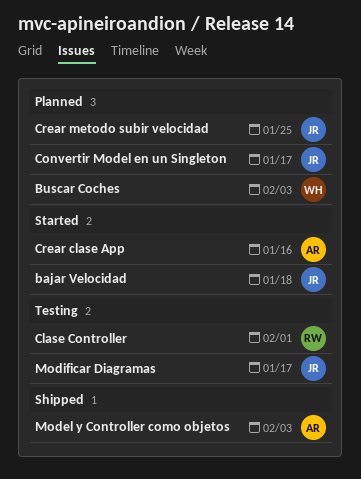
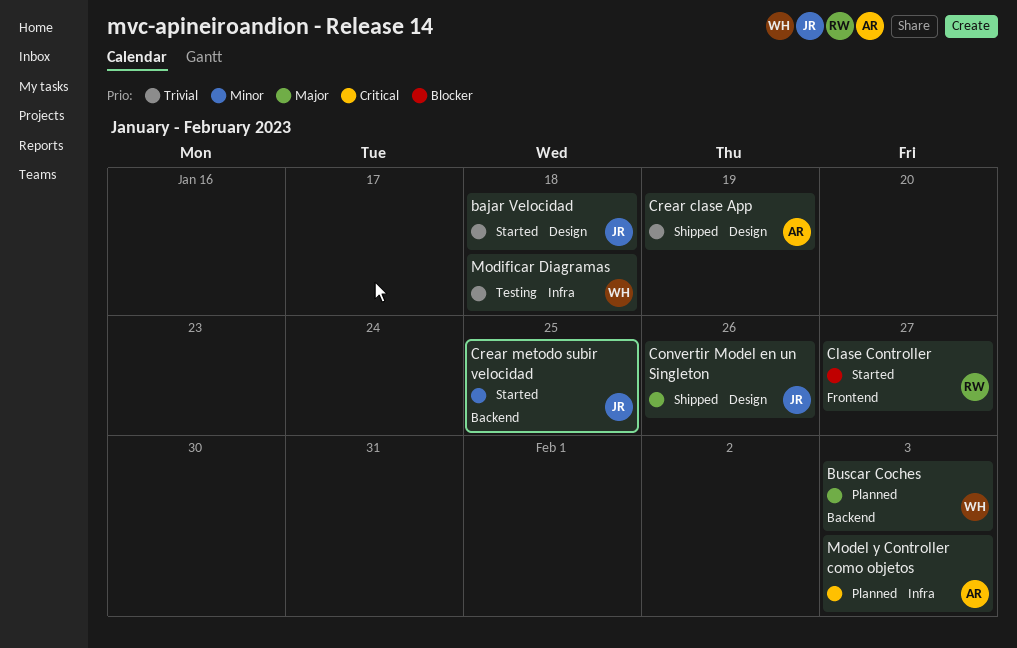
Clase Controller, status: Testing -> Started
Clase Controller, due: Feb 1 -> Jan 27
Convertir Model en un Singleton, status: Planned -> Shipped
Convertir Model en un Singleton, due: Jan 17 -> Jan 26
Crear clase App, status: Started -> Shipped
Crear clase App, due: Jan 16 -> Jan 19
Crear metodo subir velocidad, status: Planned -> Started
Model y Controller como objetos, status: Shipped -> Planned
Modificar Diagramas, owner: JR -> WH
Modificar Diagramas, due: Jan 17 -> Jan 18

